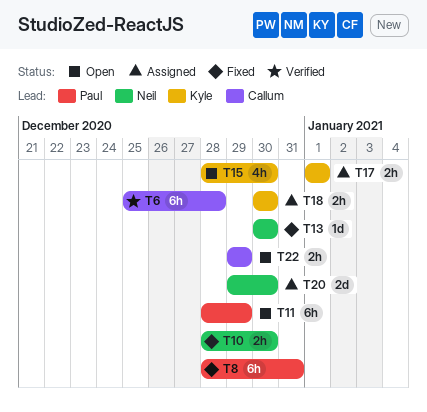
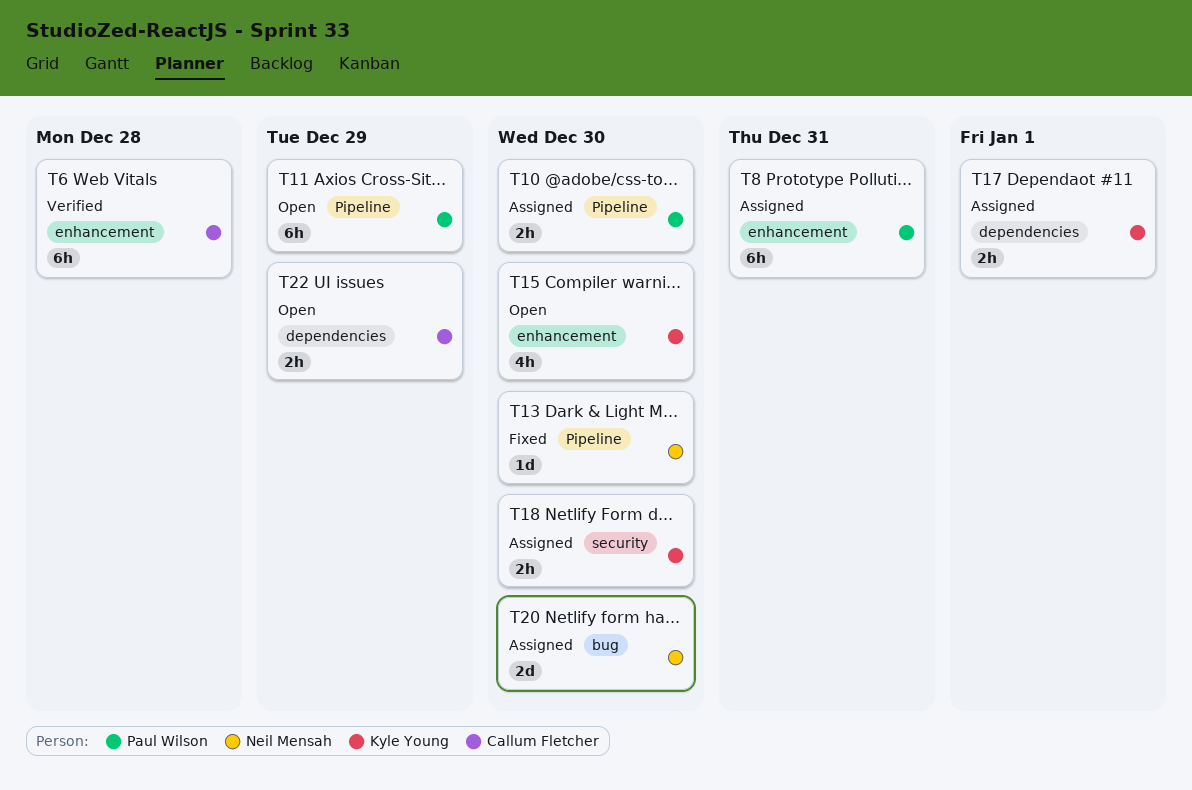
T8, status: Fixed -> Assigned
T10, status: Fixed -> Assigned
T10, owner: Neil Mensah -> Paul Wilson

